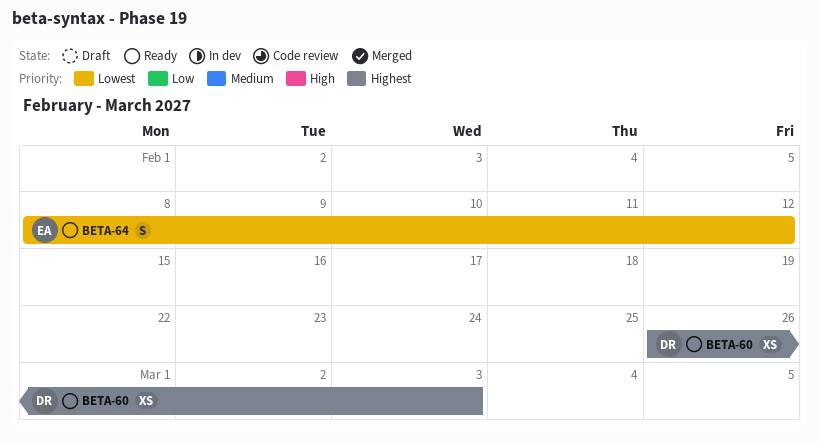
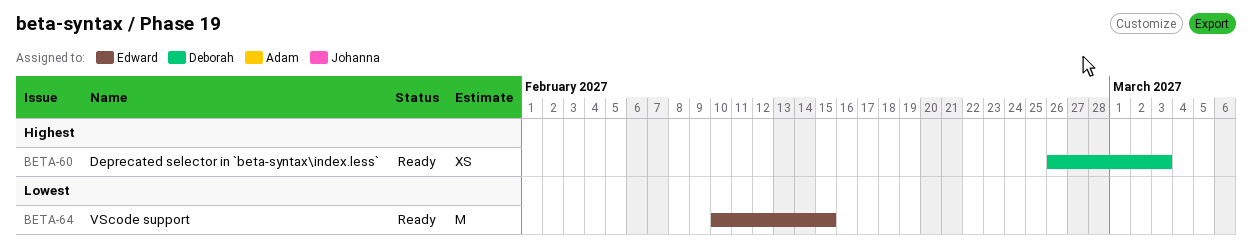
BETA-64, estimate: S -> M
BETA-64, start: Feb 8 -> Feb 10
BETA-64, due: Feb 12 -> Feb 15

